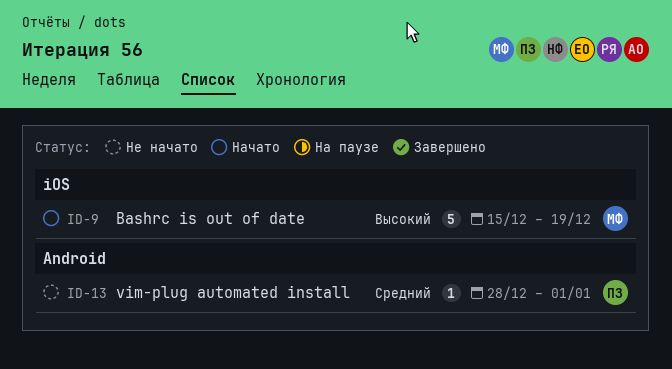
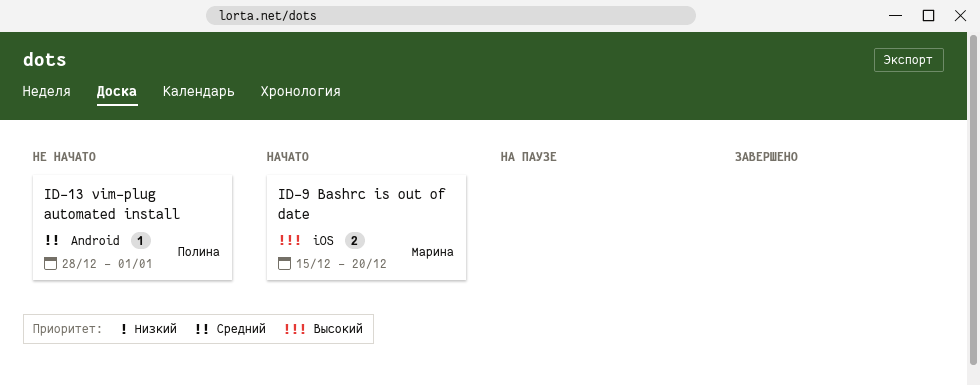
ID-9, estimate: 5 -> 2
ID-9, due: Dec 19 -> Dec 20

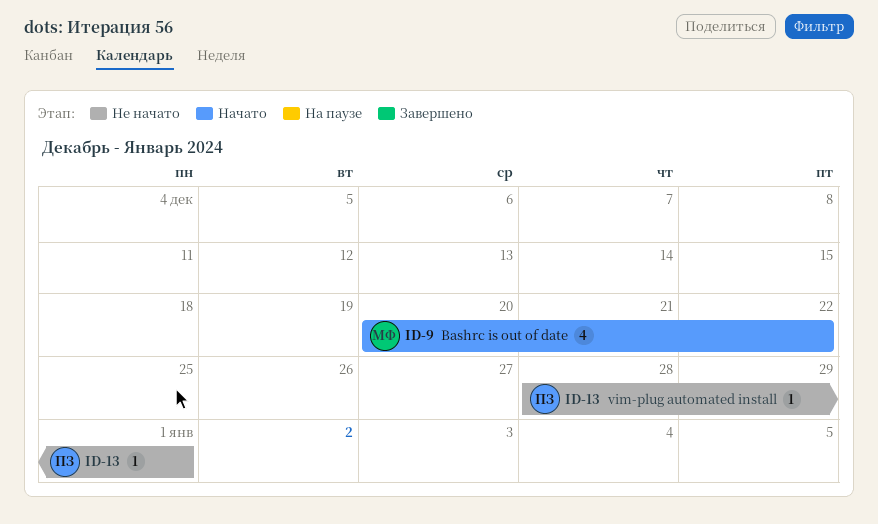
ID-9, estimate: 2 -> 4
ID-9, start: Dec 15 -> Dec 20
ID-9, due: Dec 20 -> Dec 22

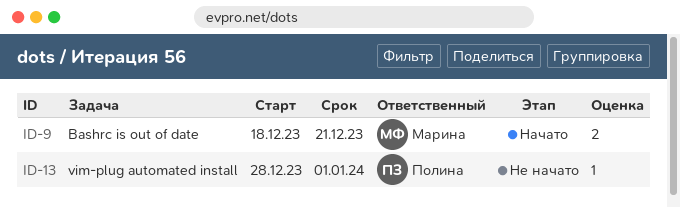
ID-9, estimate: 4 -> 2
ID-9, start: Dec 20 -> Dec 18
ID-9, due: Dec 22 -> Dec 21

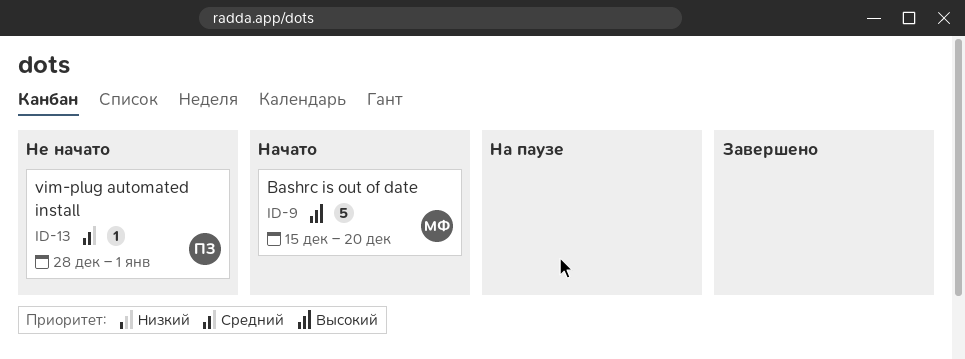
ID-9, estimate: 2 -> 5
ID-9, start: Dec 18 -> Dec 15
ID-9, due: Dec 21 -> Dec 20

